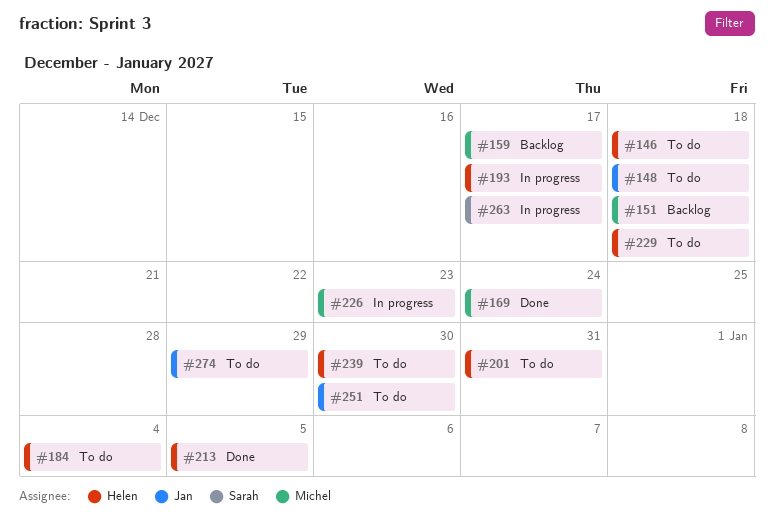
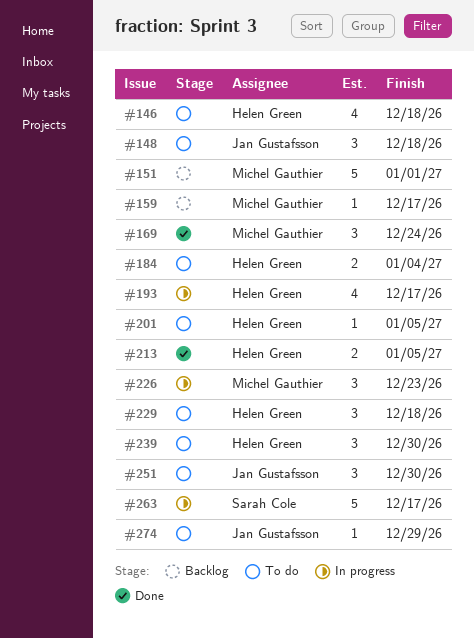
#151, due: Dec 18 -> Jan 1
#201, due: Dec 31 -> Jan 5

